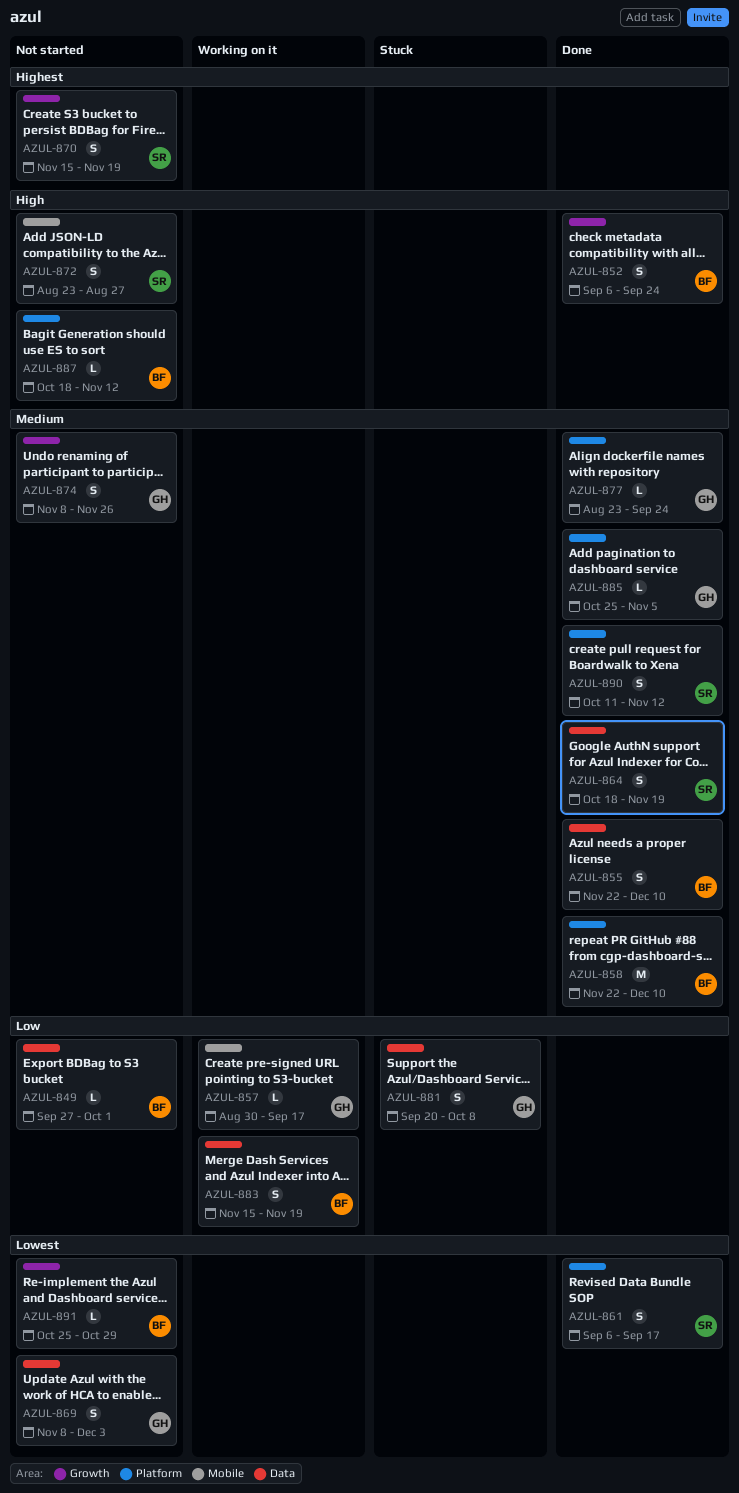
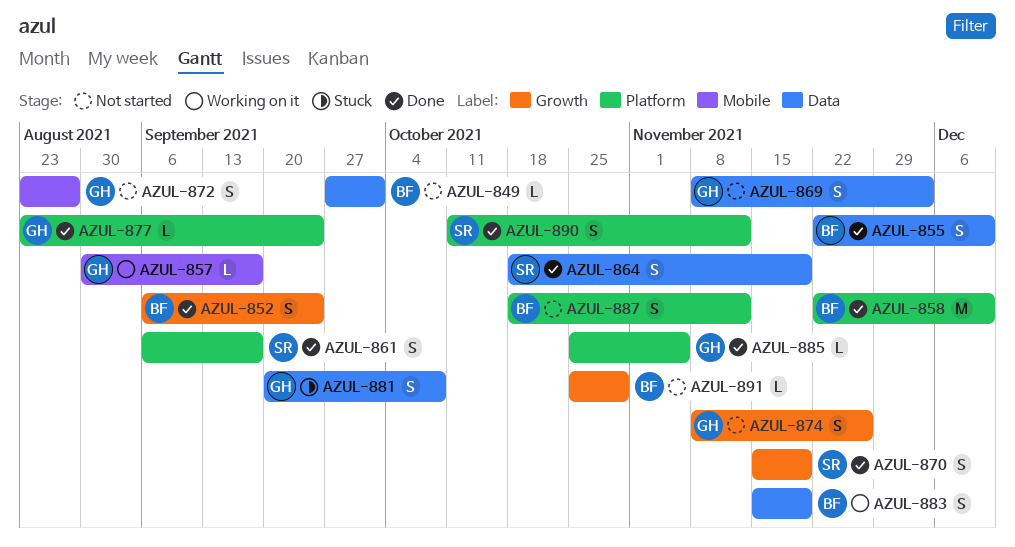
AZUL-870, status: Not started -> Done
AZUL-872, owner: SR -> GH
AZUL-887, estimate: L -> S

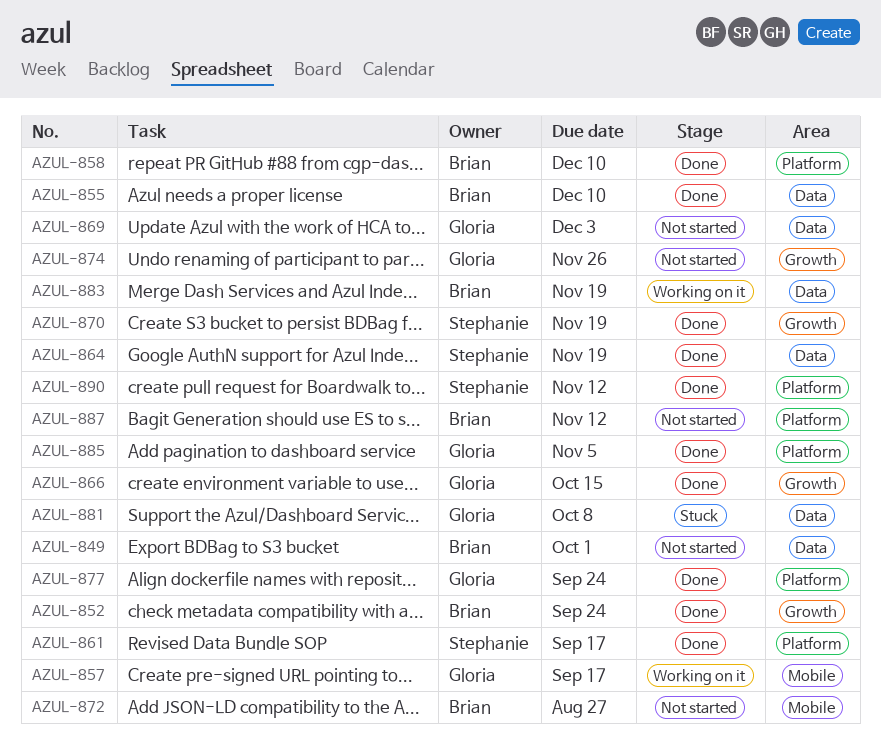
AZUL-866: none -> present
AZUL-872, owner: Gloria -> Brian
AZUL-891: present -> none

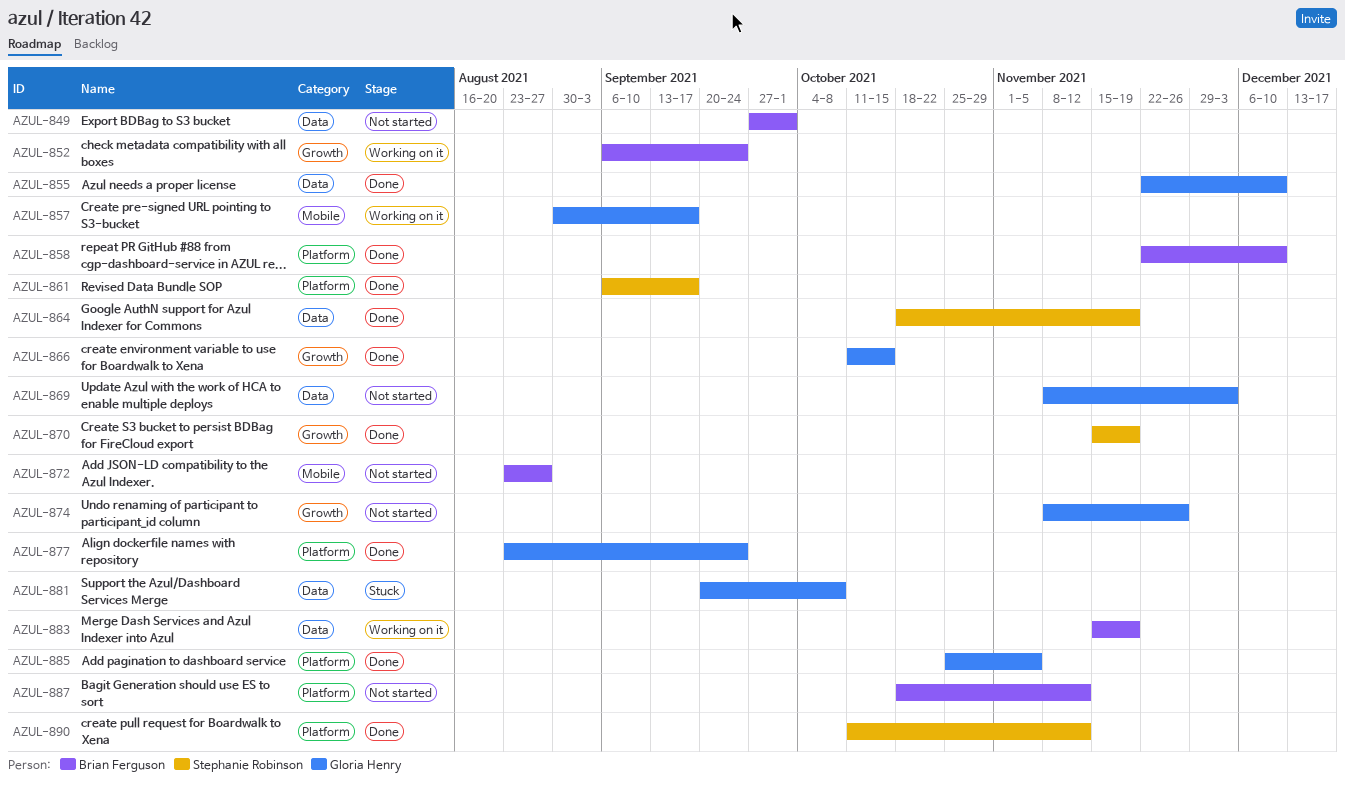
AZUL-852, status: Done -> Working on it
AZUL-855, owner: Brian Ferguson -> Gloria Henry

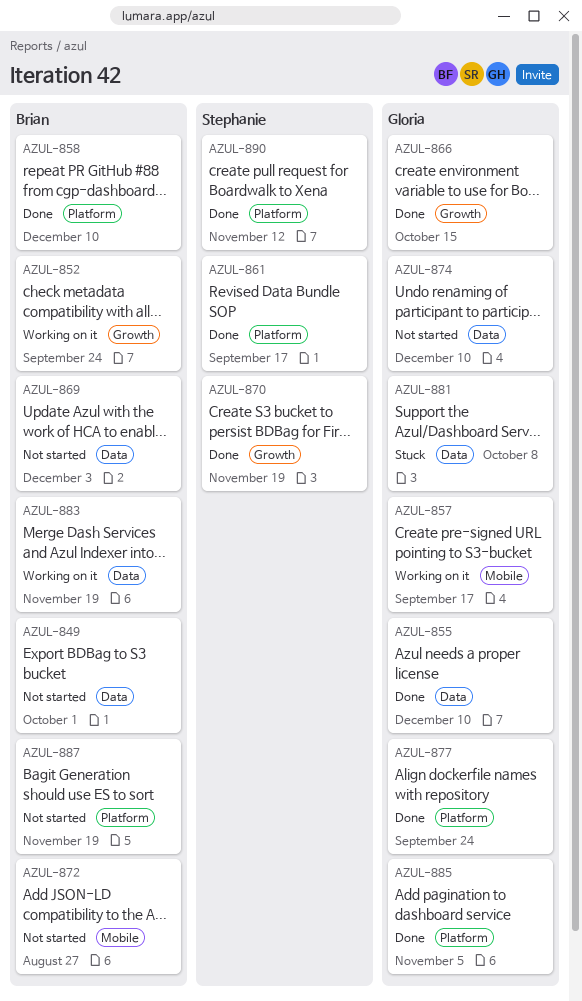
AZUL-864: present -> none
AZUL-869, owner: Gloria Henry -> Brian Ferguson
AZUL-874, label: Growth -> Data
AZUL-874, due: Nov 26 -> Dec 10
AZUL-887, due: Nov 12 -> Nov 19

